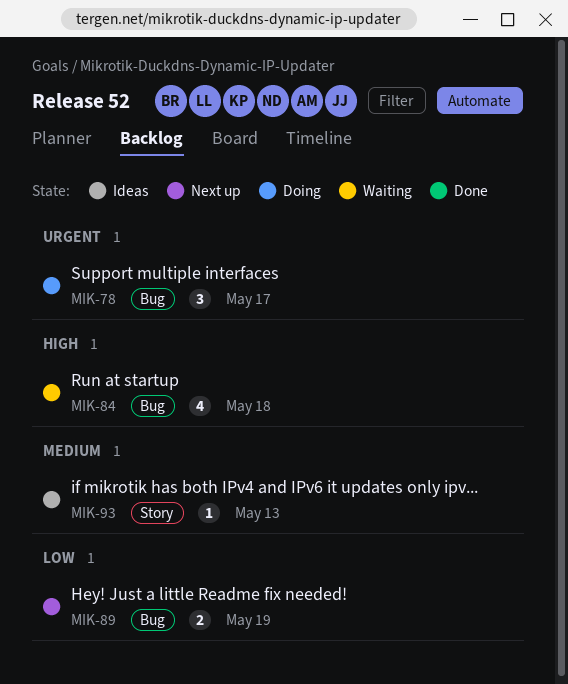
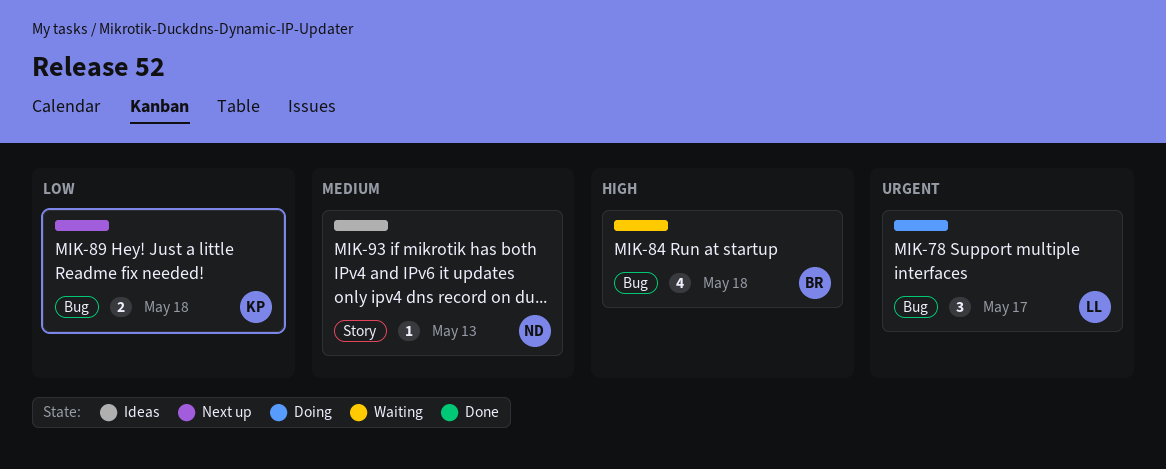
MIK-89, due: May 19 -> May 18

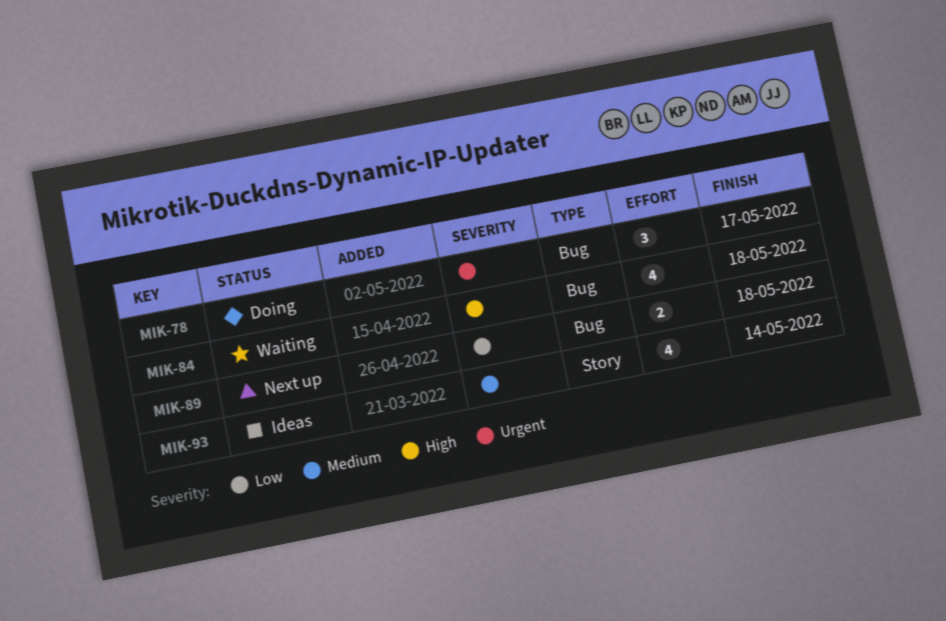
MIK-93, estimate: 1 -> 4
MIK-93, due: May 13 -> May 14

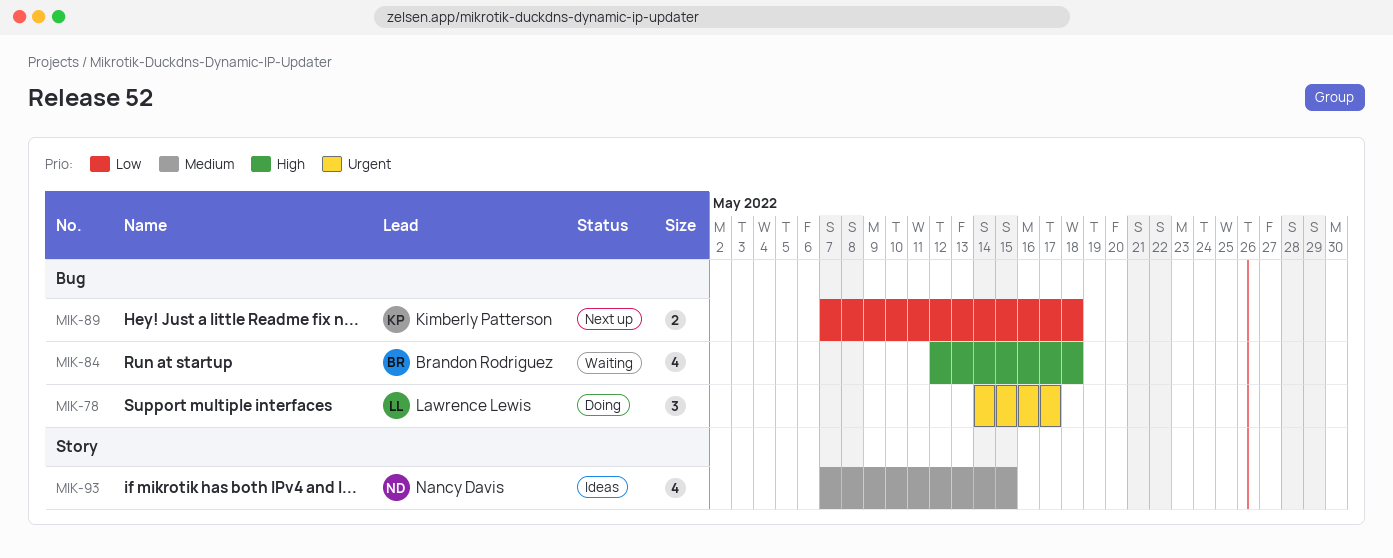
MIK-93, due: May 14 -> May 15

